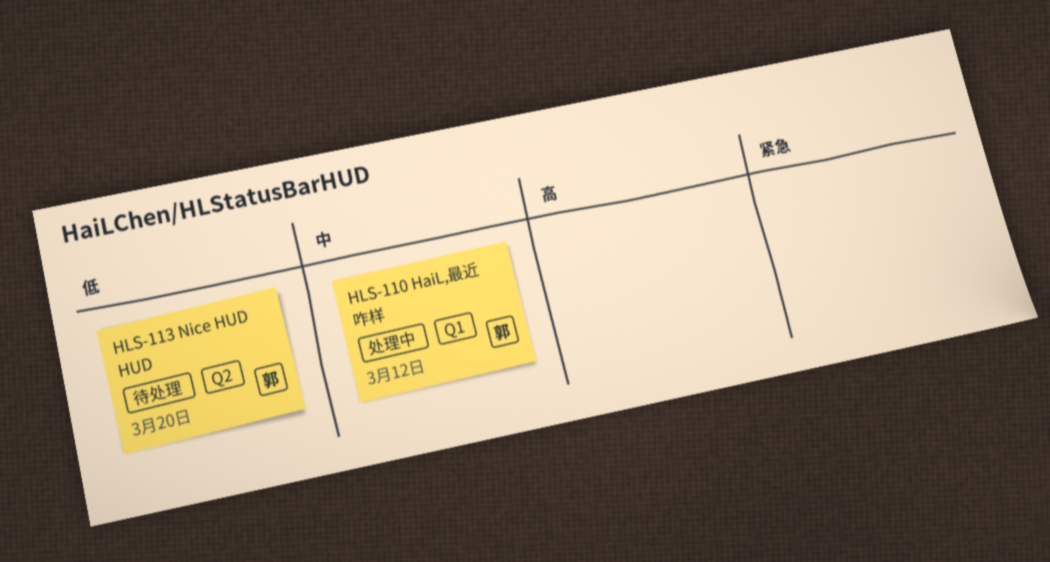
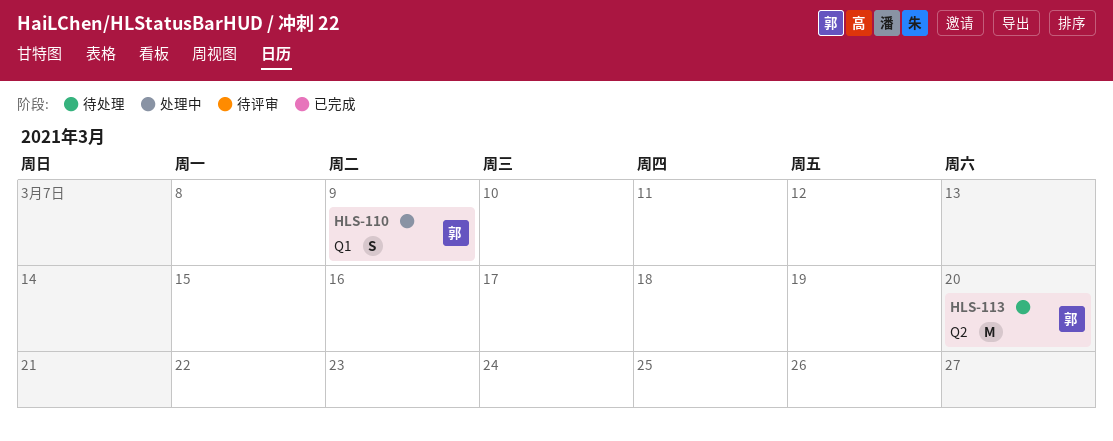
HLS-110, due: Mar 12 -> Mar 9

